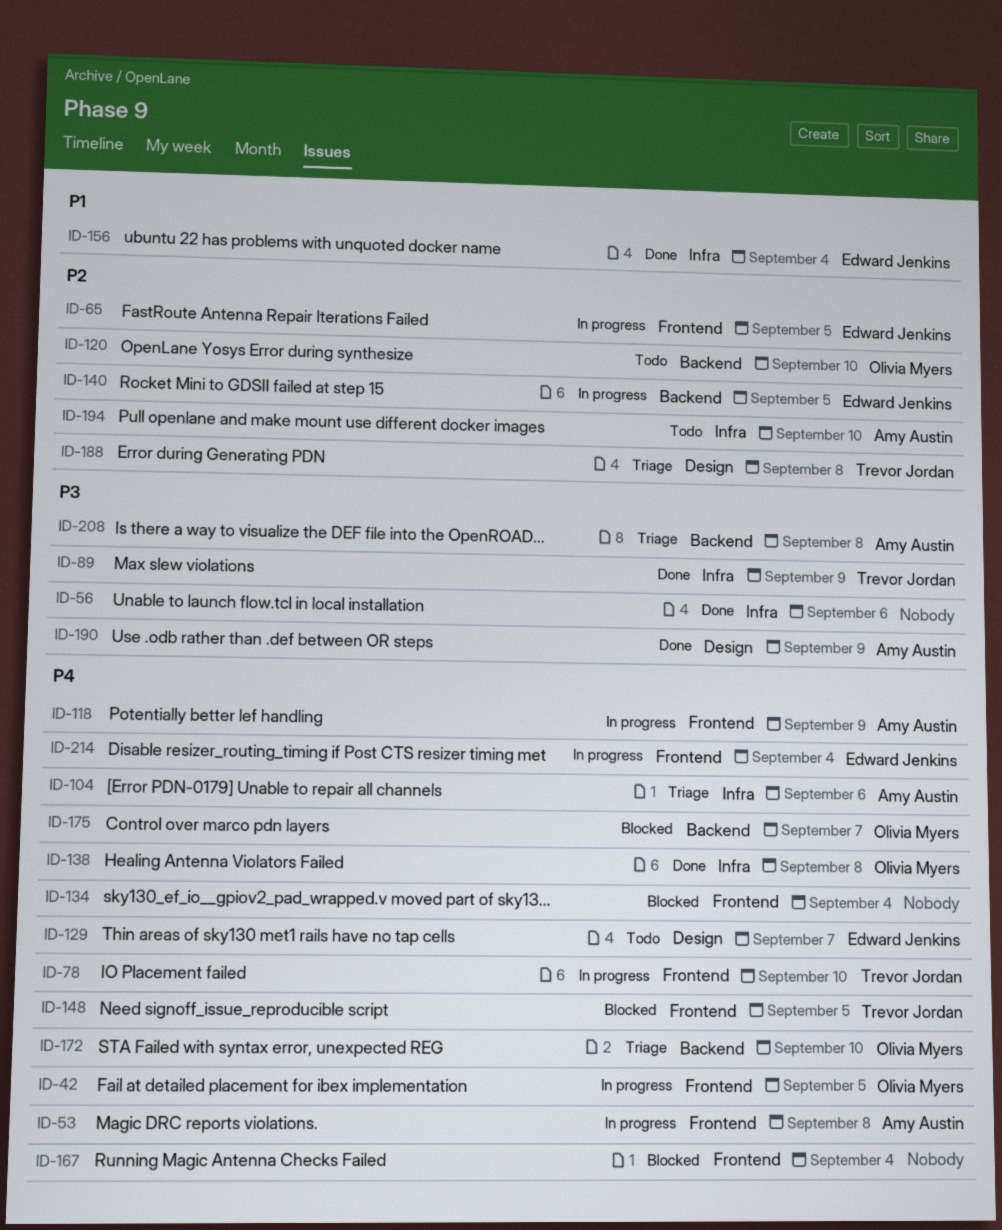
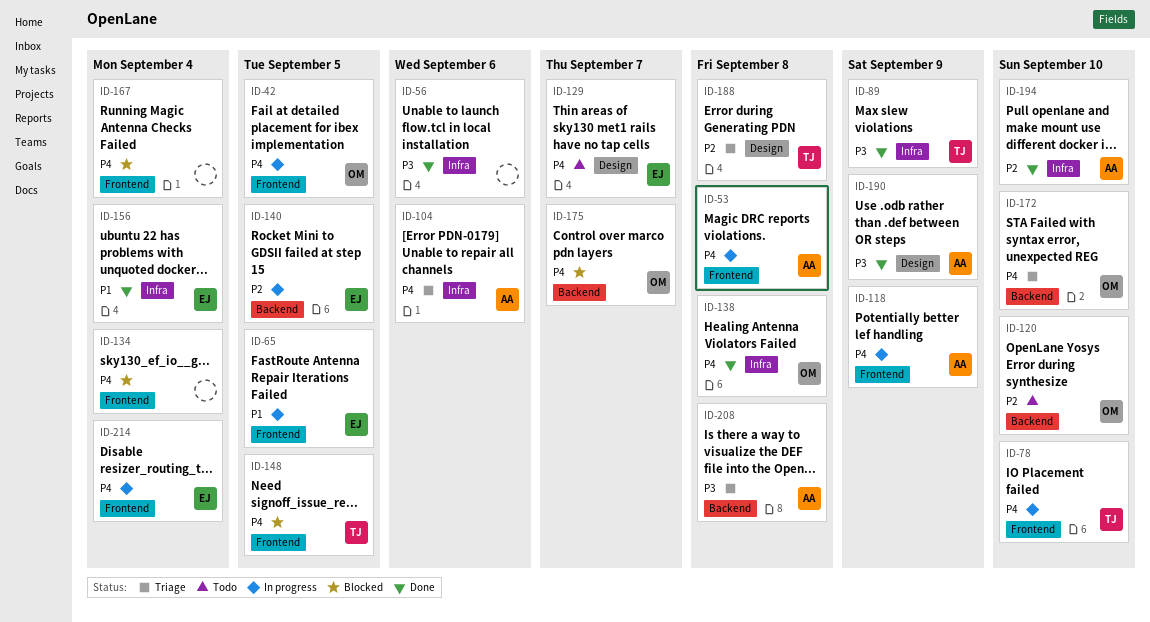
ID-65, priority: P2 -> P1
ID-194, status: Todo -> Done

